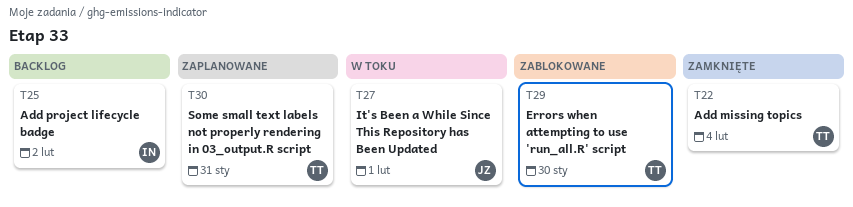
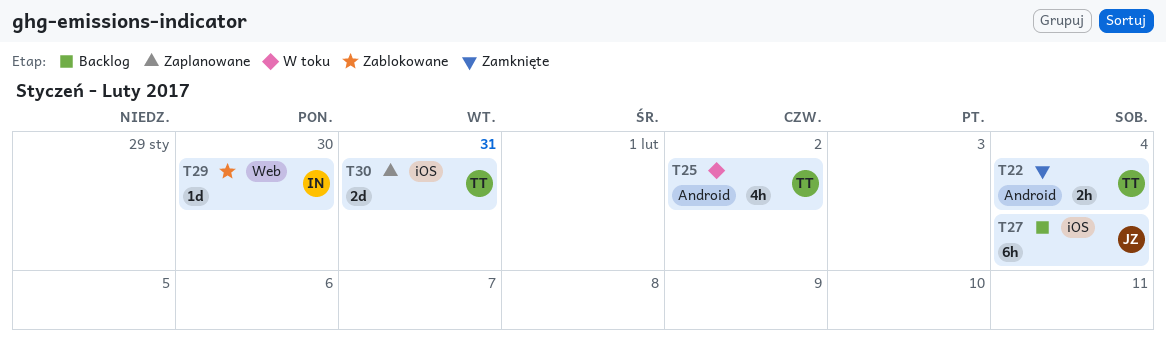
T25, status: Backlog -> W toku
T25, owner: IN -> TT
T27, status: W toku -> Backlog
T27, due: Feb 1 -> Feb 4
T29, owner: TT -> IN

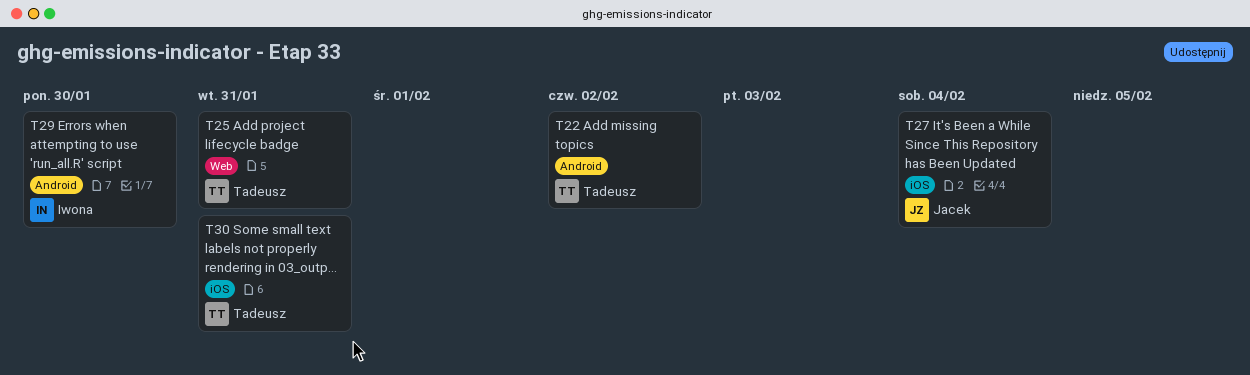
T22, due: Feb 4 -> Feb 2
T25, label: Android -> Web
T25, due: Feb 2 -> Jan 31
T29, label: Web -> Android

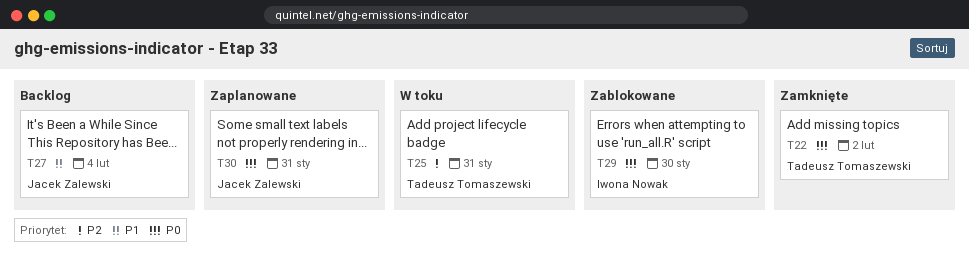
T30, owner: Tadeusz Tomaszewski -> Jacek Zalewski

